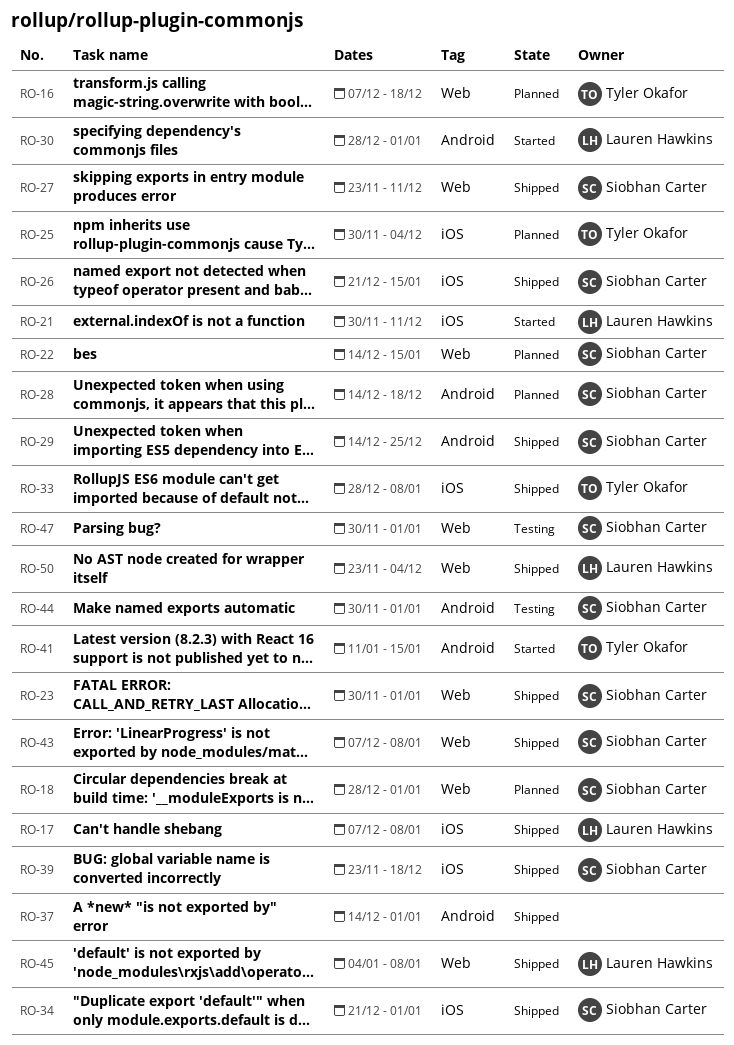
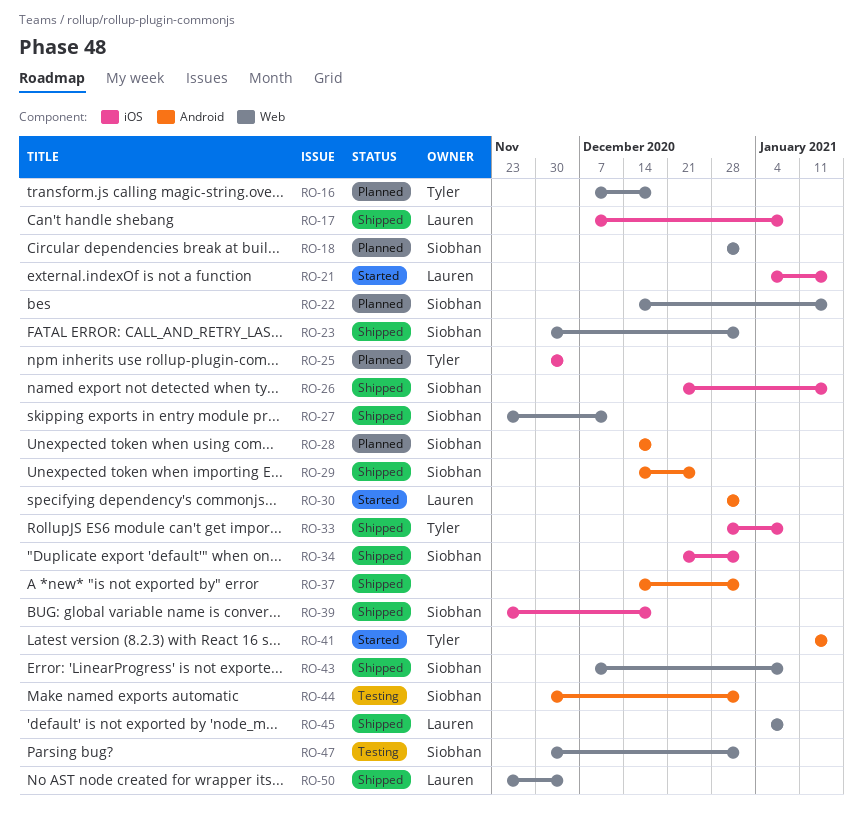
RO-21, start: Nov 30 -> Jan 4
RO-21, due: Dec 11 -> Jan 15

